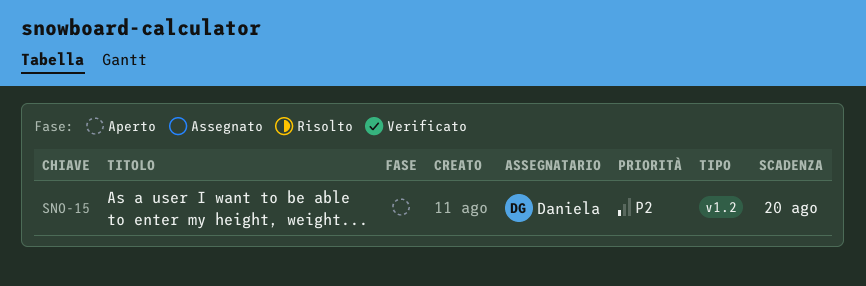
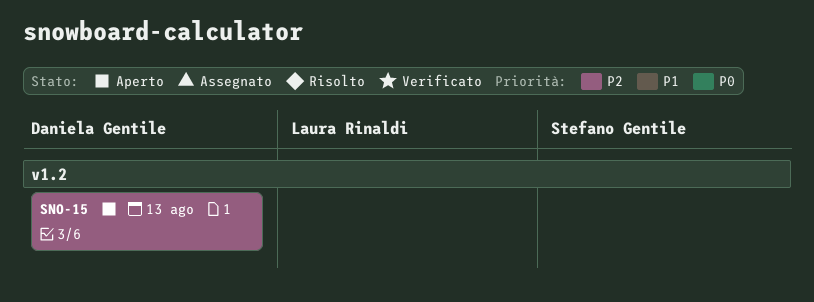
SNO-15, due: Aug 20 -> Aug 13

